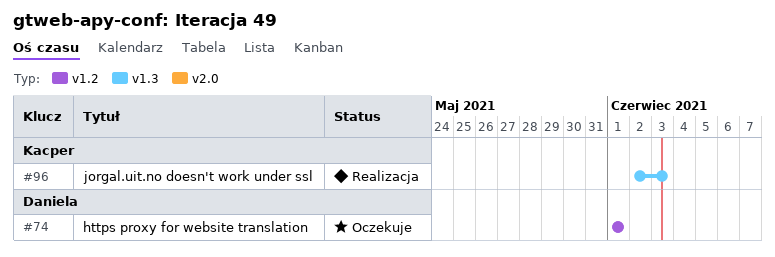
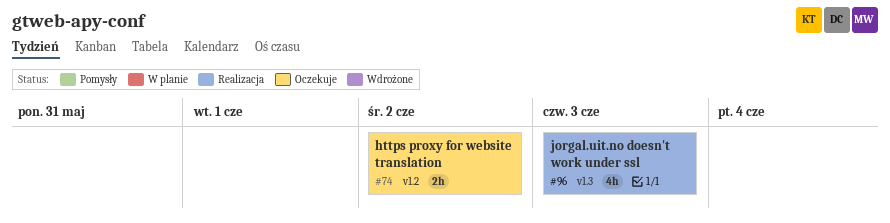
#74, due: Jun 1 -> Jun 2

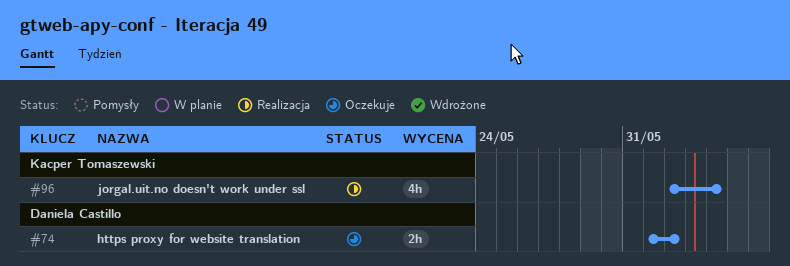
#96, due: Jun 3 -> Jun 4

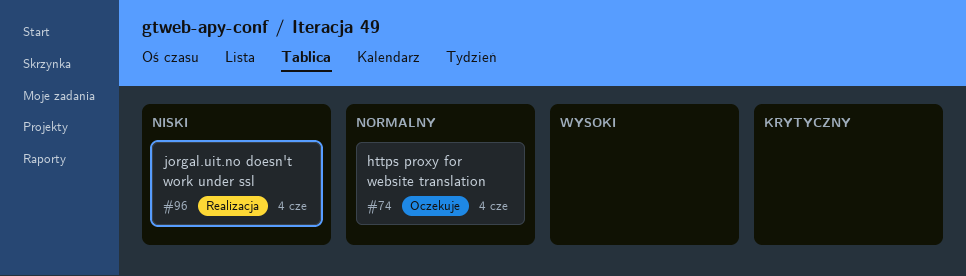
#74, due: Jun 2 -> Jun 4

